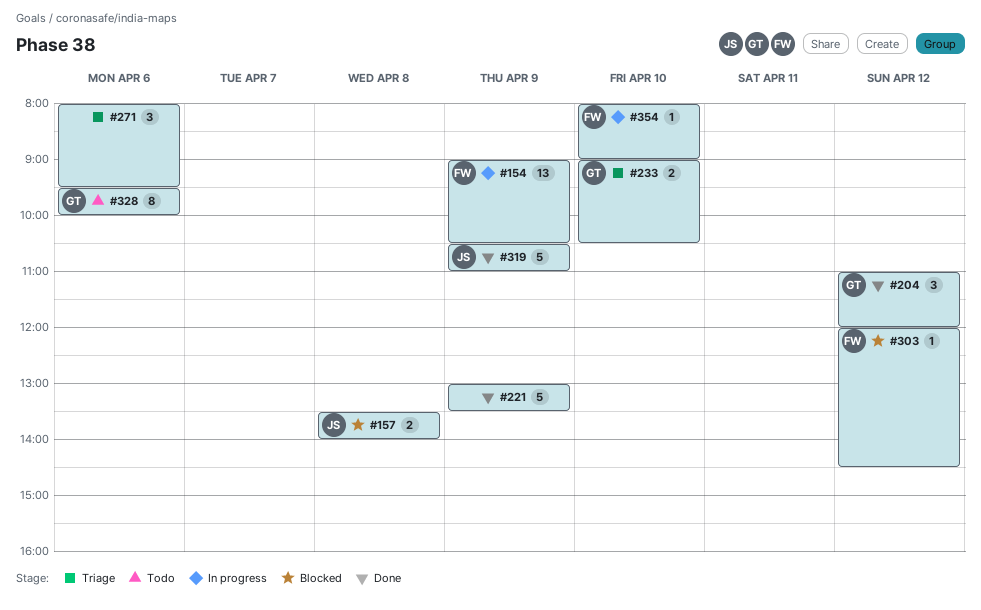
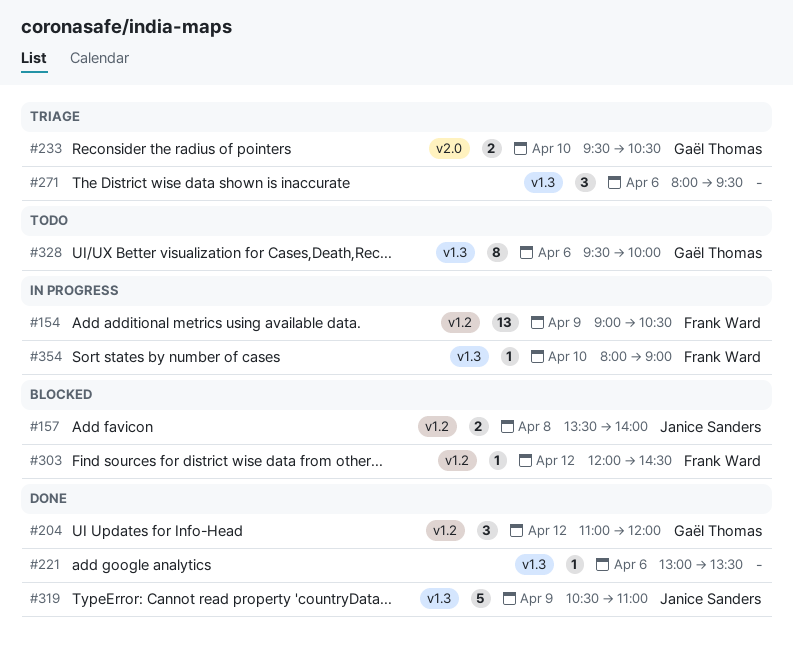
#221, estimate: 5 -> 1
#221, day: Apr 9 -> Apr 6
#233, begins: 09:00 -> 09:30

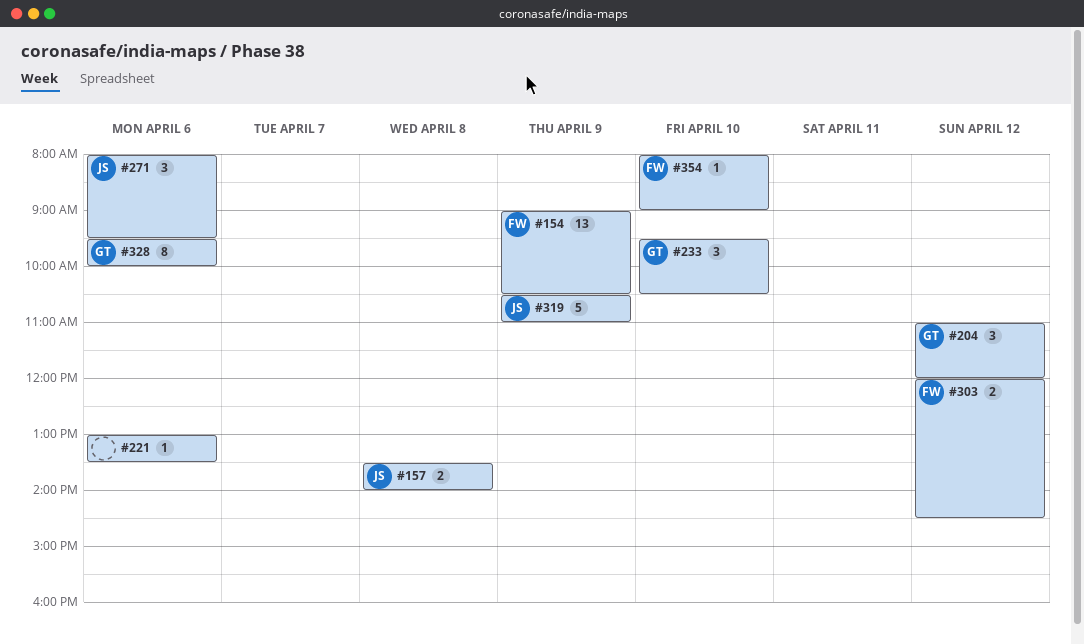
#233, estimate: 2 -> 3
#271, owner: none -> Janice Sanders
#303, estimate: 1 -> 2

